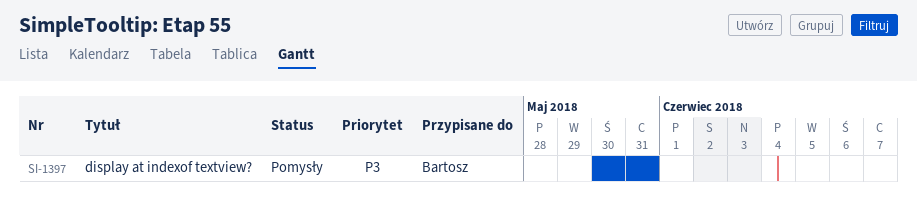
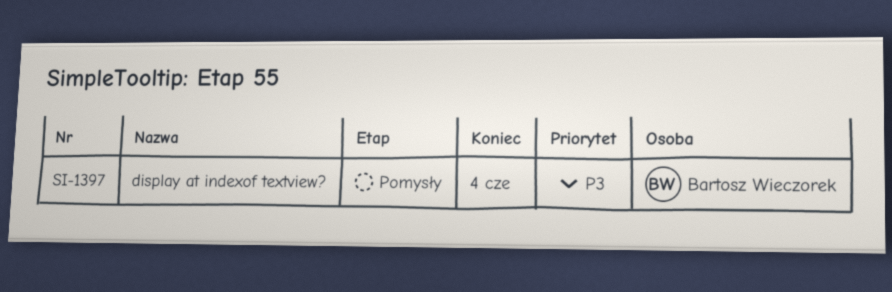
SI-1397, due: May 31 -> Jun 4

